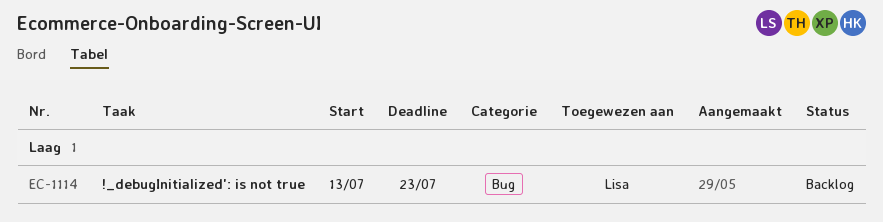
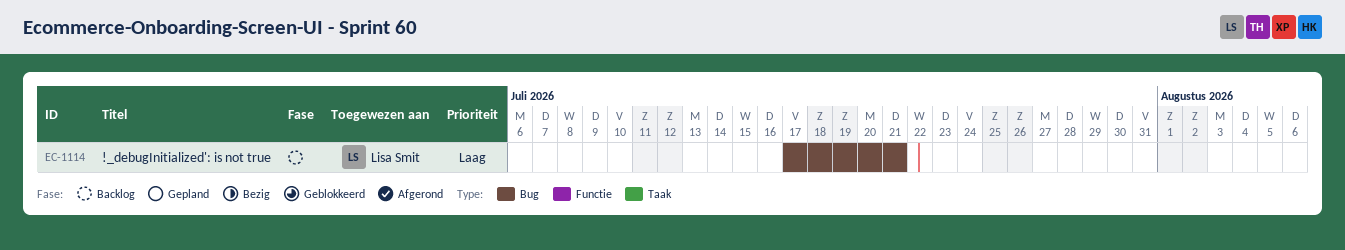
EC-1114, start: Jul 13 -> Jul 17
EC-1114, due: Jul 23 -> Jul 21

